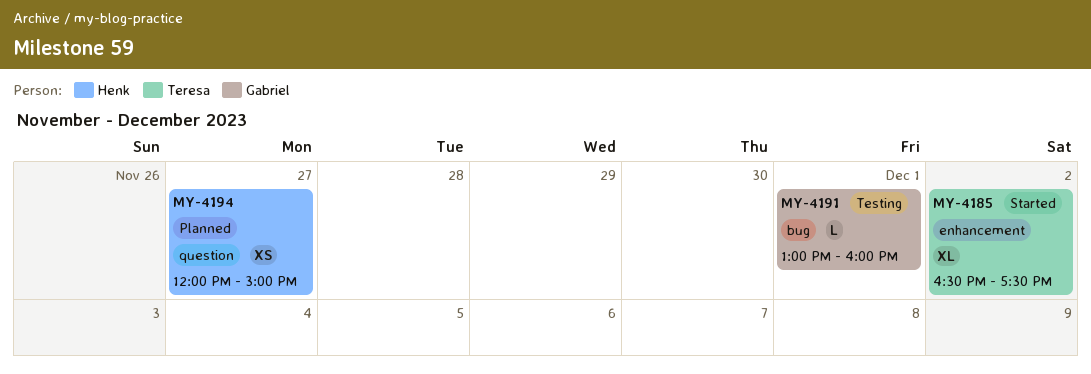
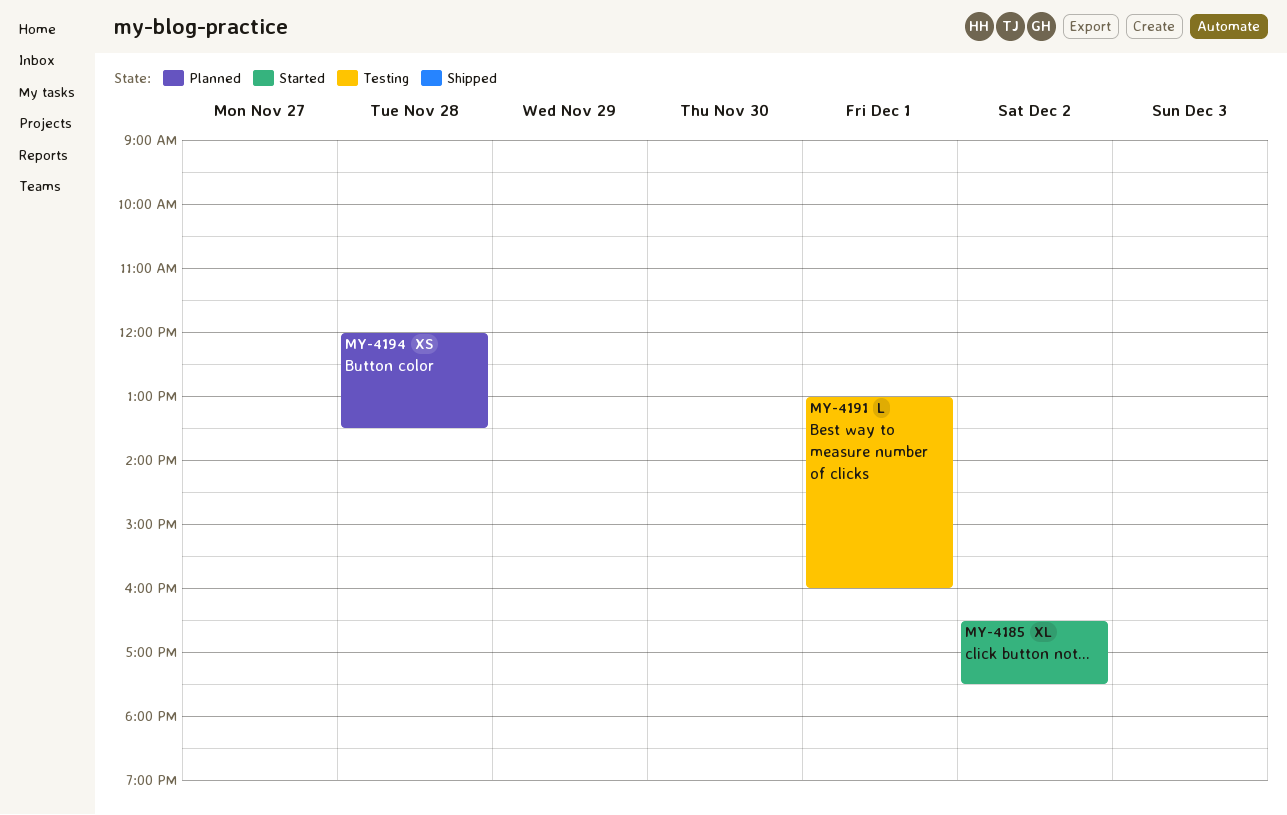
MY-4194, day: Nov 27 -> Nov 28
MY-4194, ends: 15:00 -> 13:30

